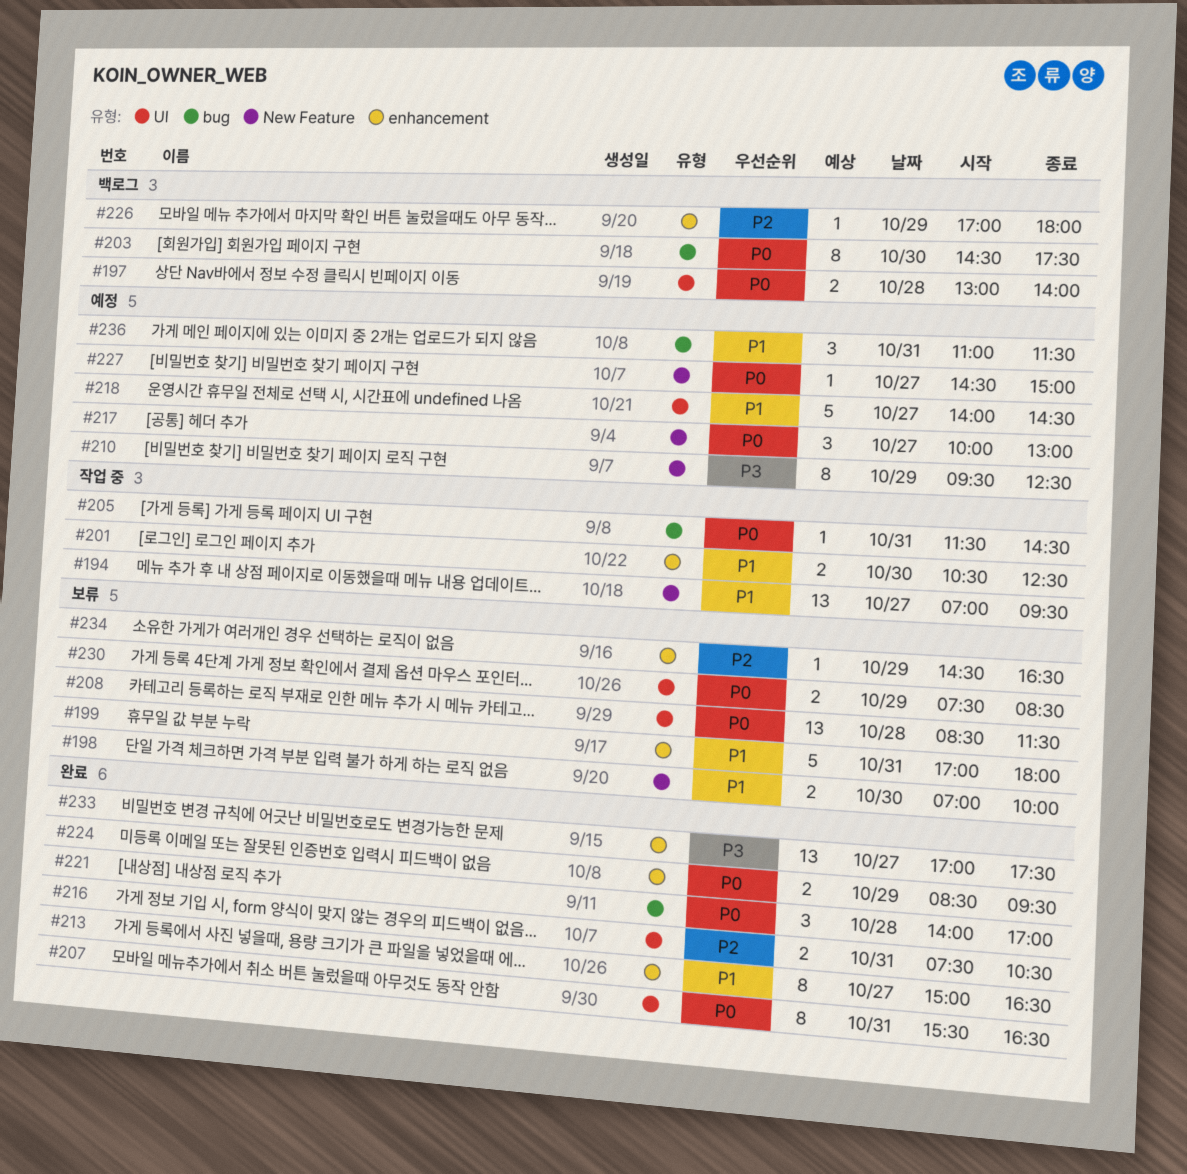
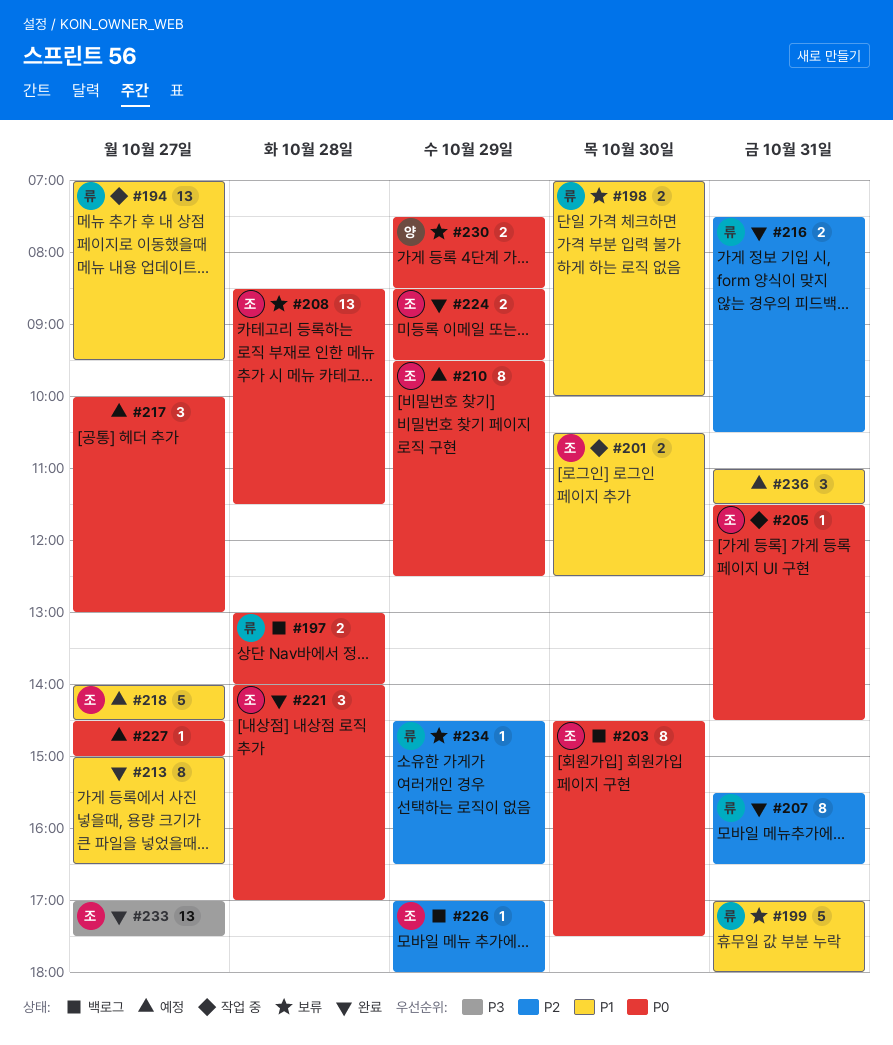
#207, priority: P0 -> P2
#210, priority: P3 -> P0

